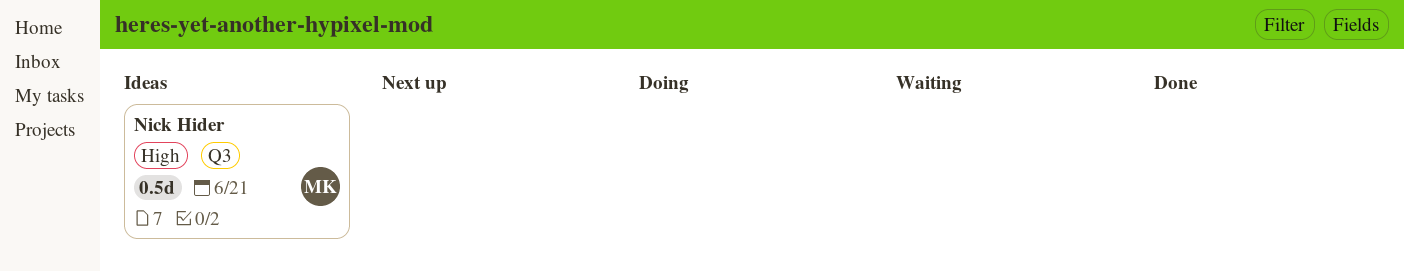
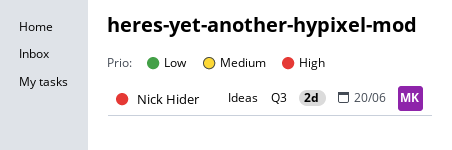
Nick Hider, estimate: 0.5d -> 2d
Nick Hider, due: Jun 21 -> Jun 20

